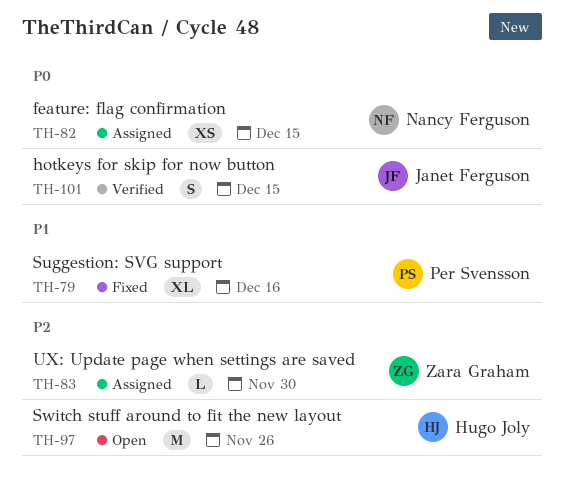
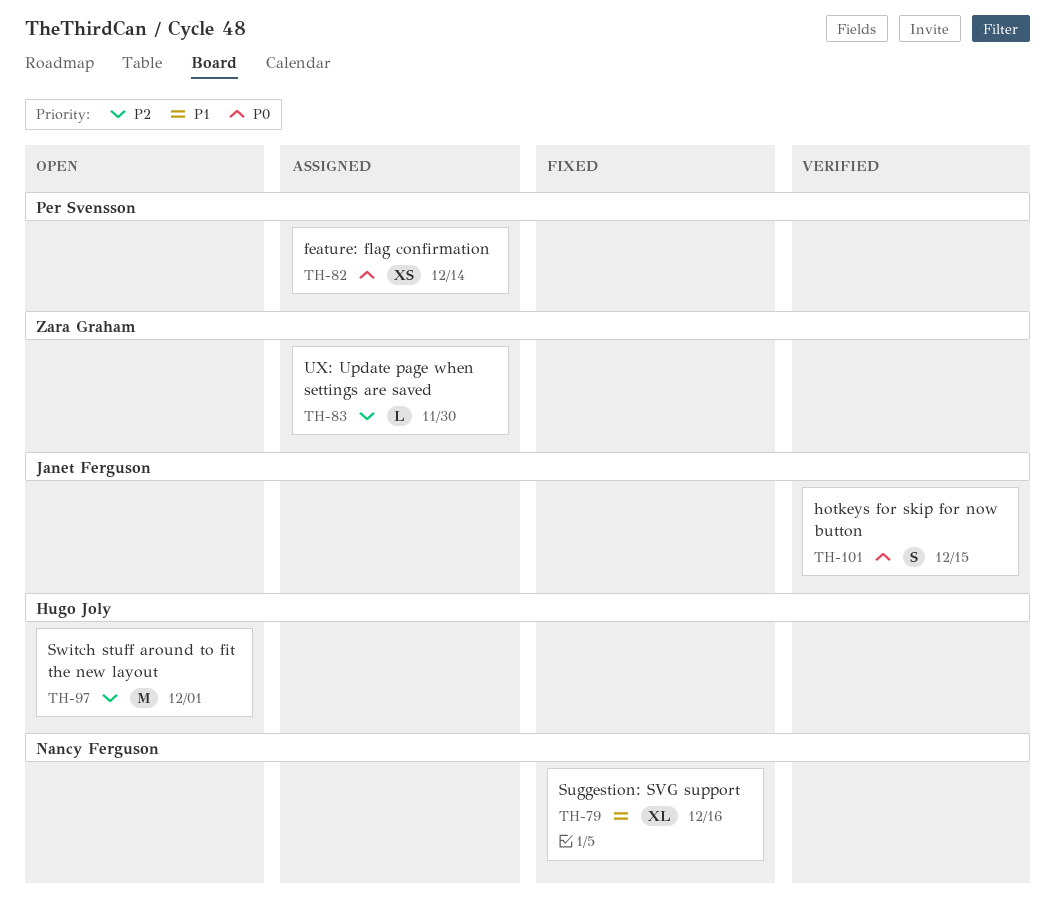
TH-79, owner: Per Svensson -> Nancy Ferguson
TH-82, owner: Nancy Ferguson -> Per Svensson
TH-82, due: Dec 15 -> Dec 14
TH-97, due: Nov 26 -> Dec 1

